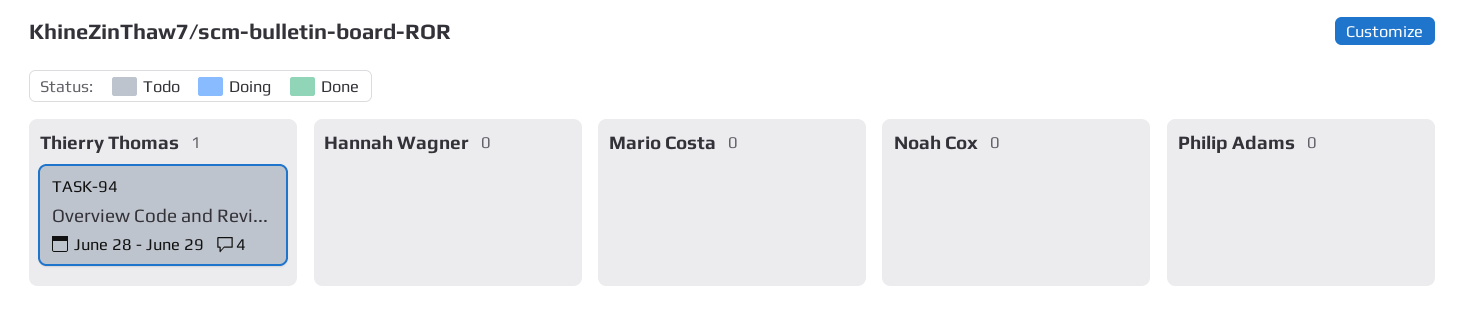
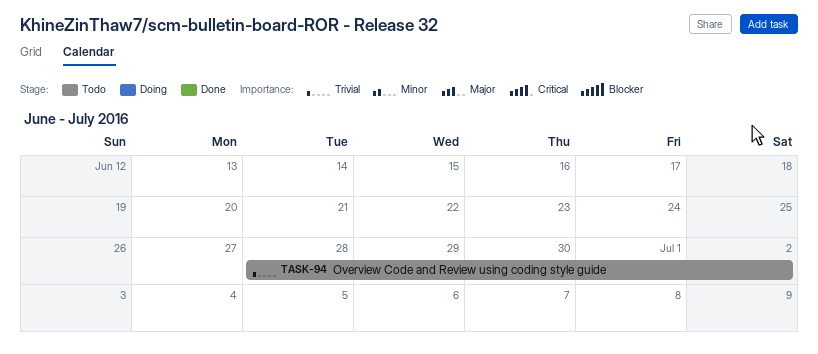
TASK-94, due: Jun 29 -> Jul 2

